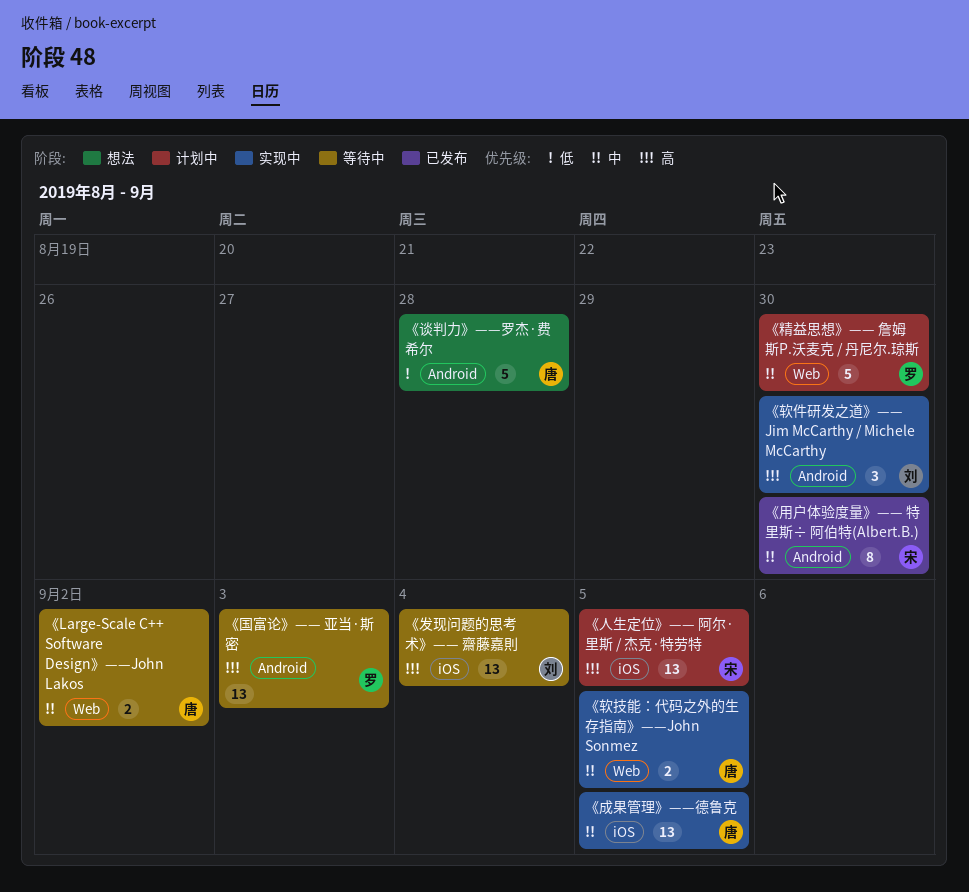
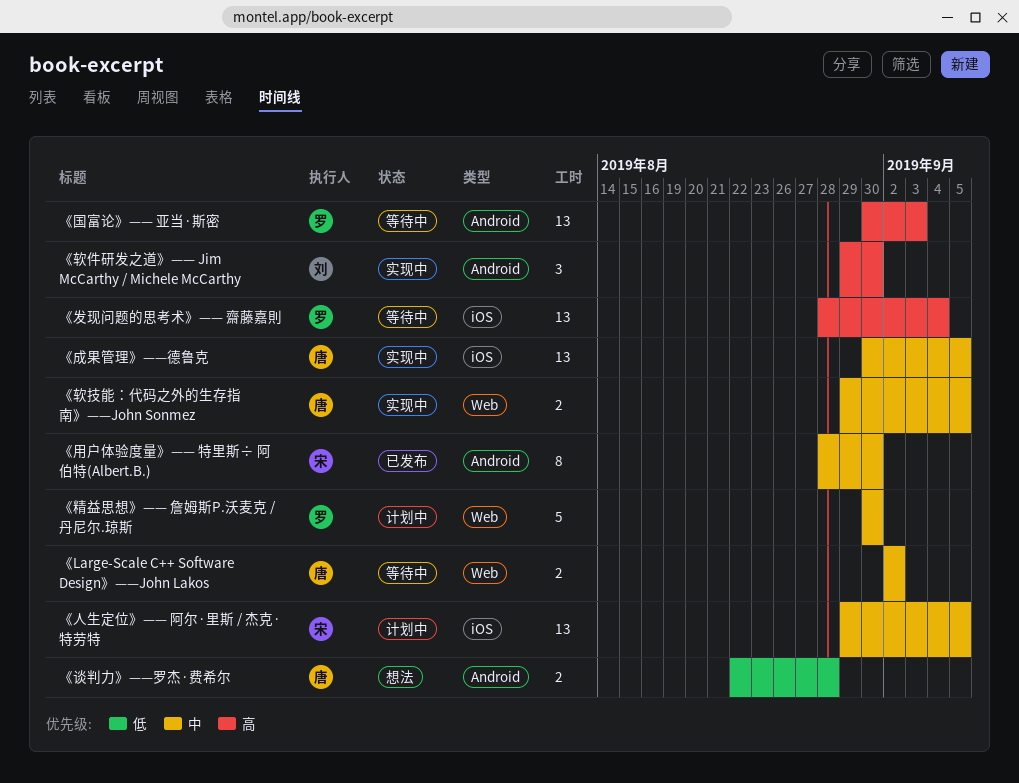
《人生定位》—— 阿尔·里斯 / 杰克·特劳特, priority: 高 -> 中
《发现问题的思考术》—— 齋藤嘉則, owner: 刘 -> 罗
《谈判力》——罗杰·费希尔, estimate: 5 -> 2

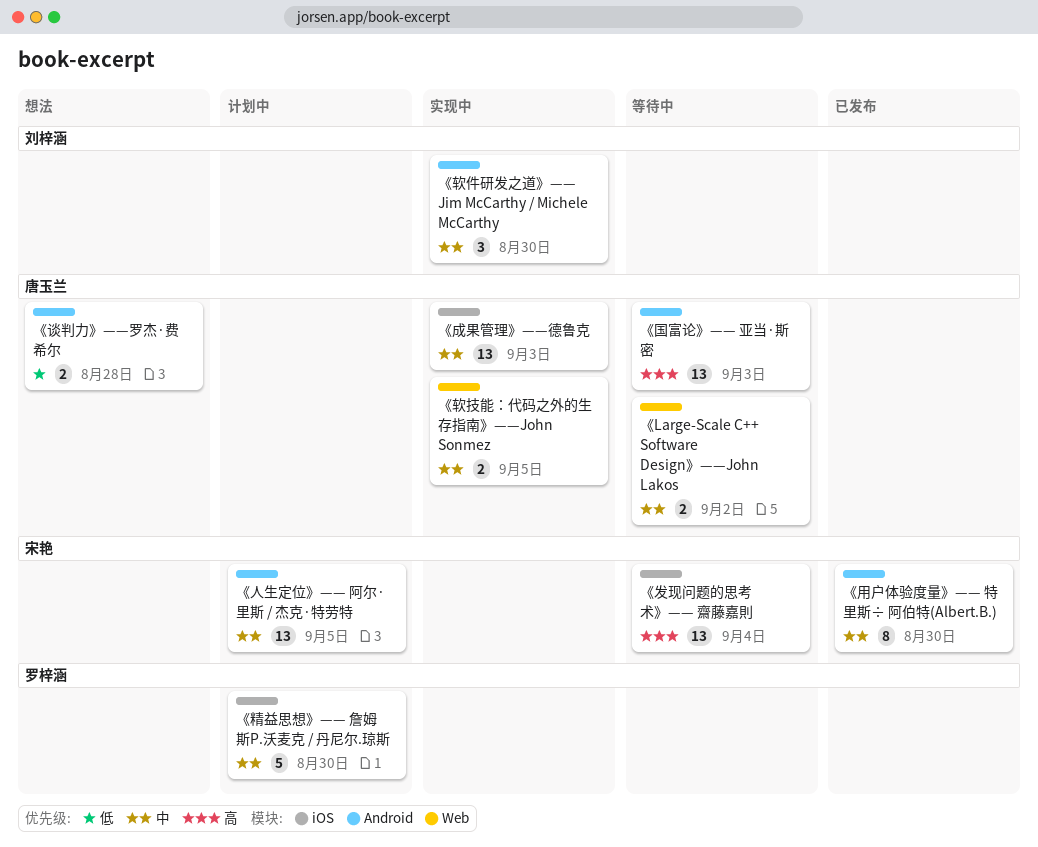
《人生定位》—— 阿尔·里斯 / 杰克·特劳特, label: iOS -> Android
《发现问题的思考术》—— 齋藤嘉則, owner: 罗梓涵 -> 宋艳
《国富论》—— 亚当·斯密, owner: 罗梓涵 -> 唐玉兰
《成果管理》——德鲁克, due: Sep 5 -> Sep 3
《精益思想》—— 詹姆斯P.沃麦克 / 丹尼尔.琼斯, label: Web -> iOS
《软件研发之道》—— Jim McCarthy / Michele McCarthy, priority: 高 -> 中

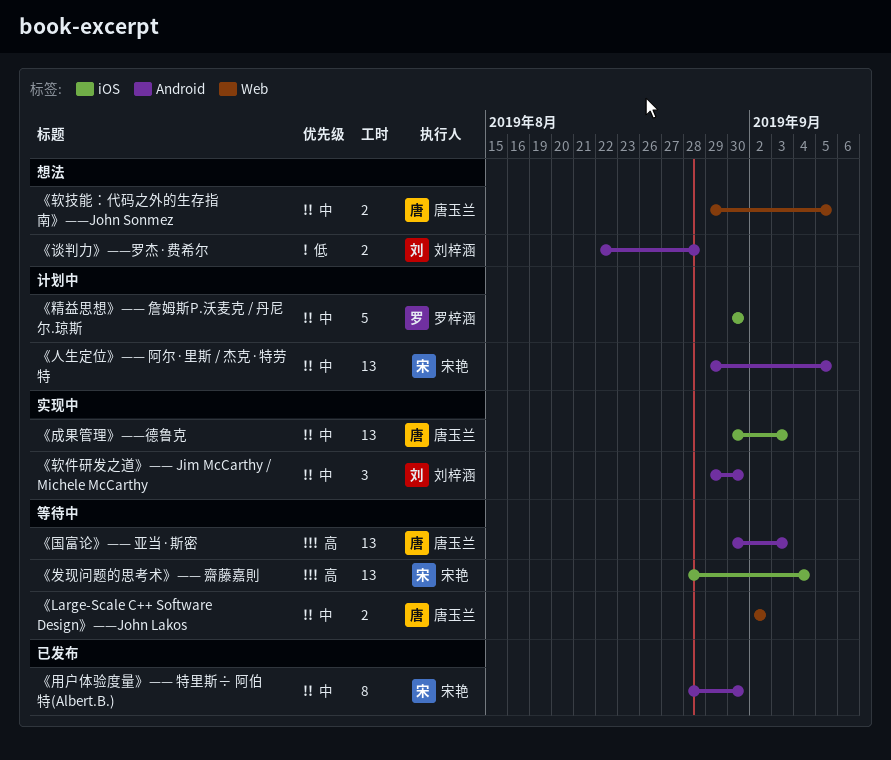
《谈判力》——罗杰·费希尔, owner: 唐玉兰 -> 刘梓涵
《软技能：代码之外的生存指南》——John Sonmez, status: 实现中 -> 想法

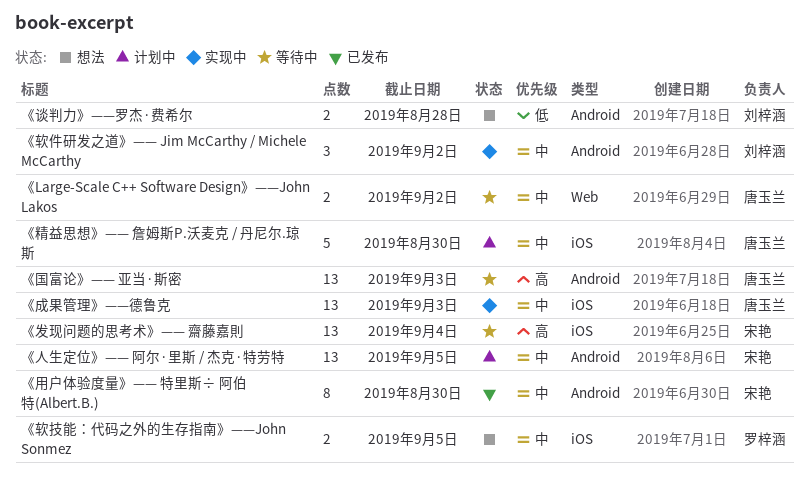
《精益思想》—— 詹姆斯P.沃麦克 / 丹尼尔.琼斯, owner: 罗梓涵 -> 唐玉兰
《软件研发之道》—— Jim McCarthy / Michele McCarthy, due: Aug 30 -> Sep 2
《软技能：代码之外的生存指南》——John Sonmez, owner: 唐玉兰 -> 罗梓涵
《软技能：代码之外的生存指南》——John Sonmez, label: Web -> iOS

